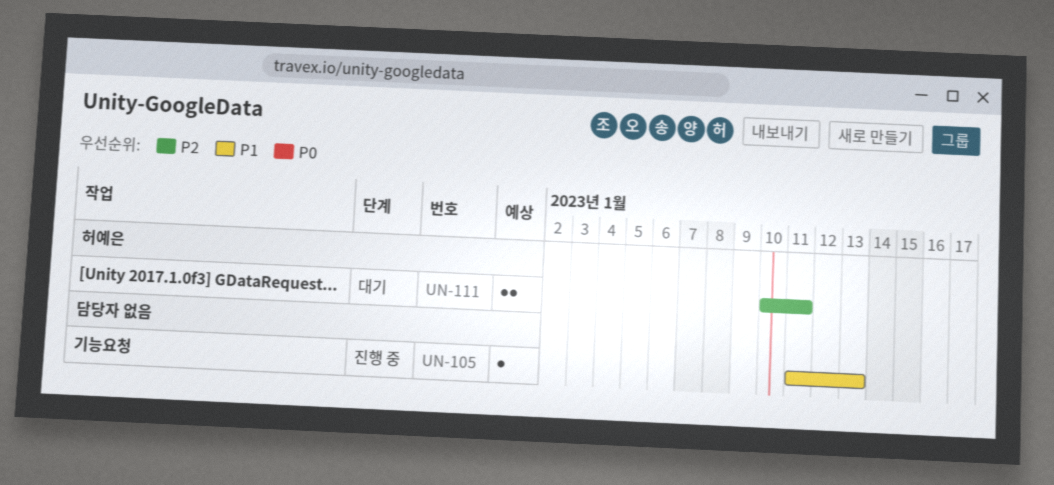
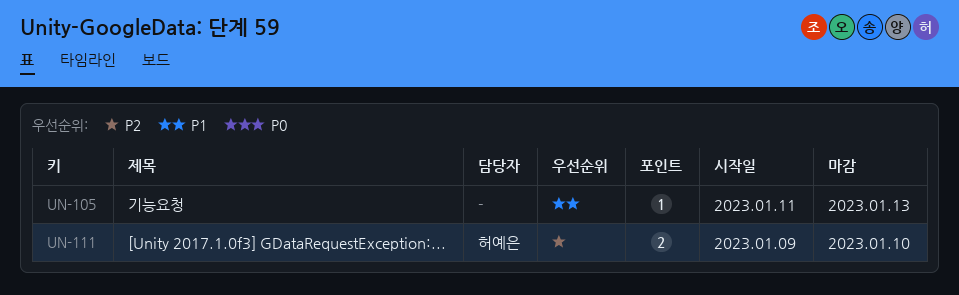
UN-111, start: Jan 10 -> Jan 9
UN-111, due: Jan 11 -> Jan 10

